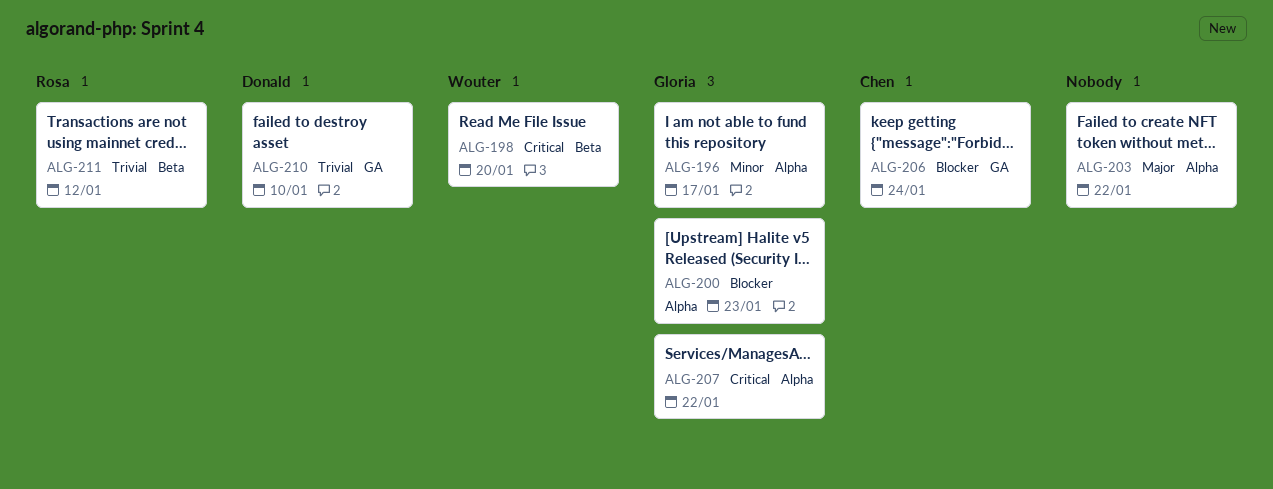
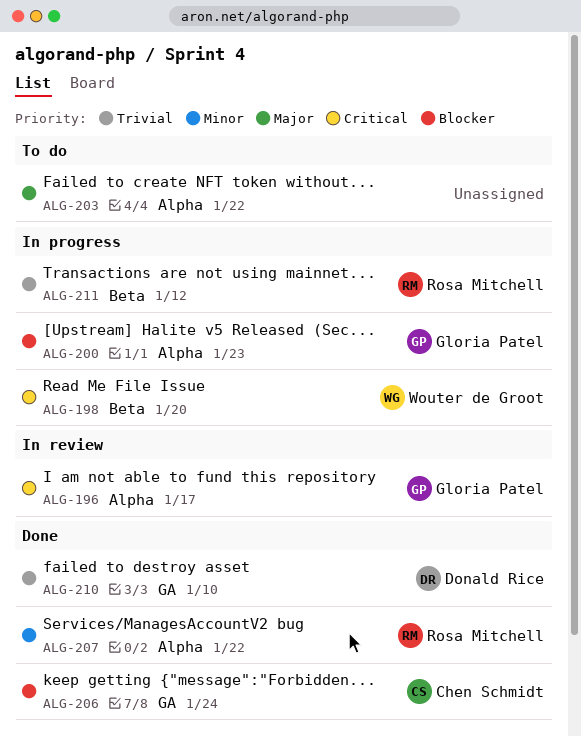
ALG-196, priority: Minor -> Critical
ALG-207, owner: Gloria Patel -> Rosa Mitchell
ALG-207, priority: Critical -> Minor

